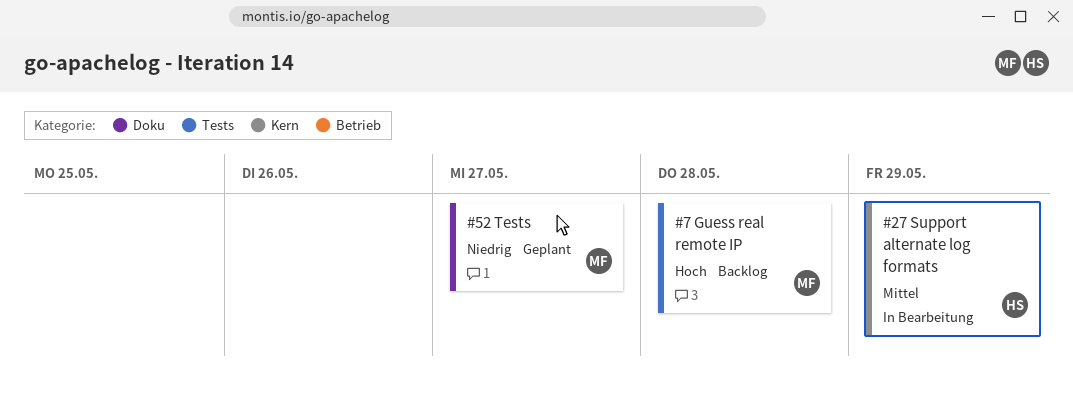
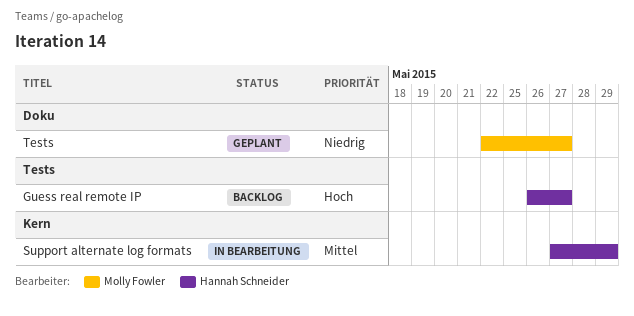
Guess real remote IP, owner: Molly Fowler -> Hannah Schneider
Guess real remote IP, due: May 28 -> May 27

